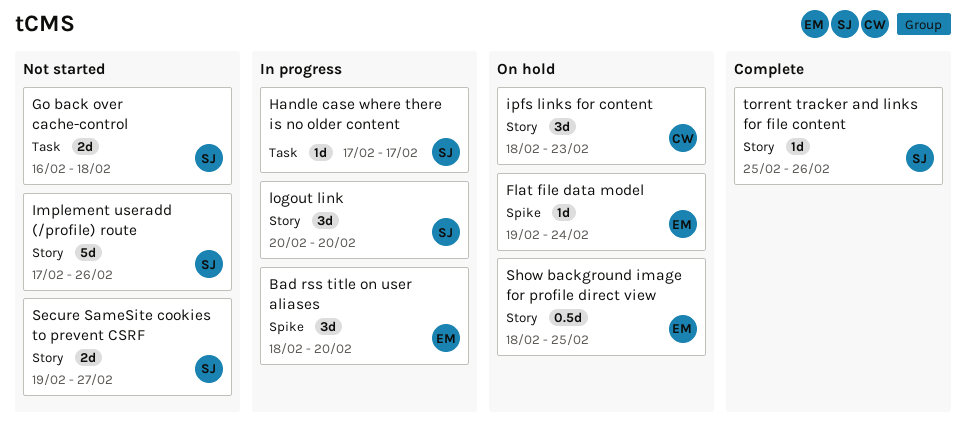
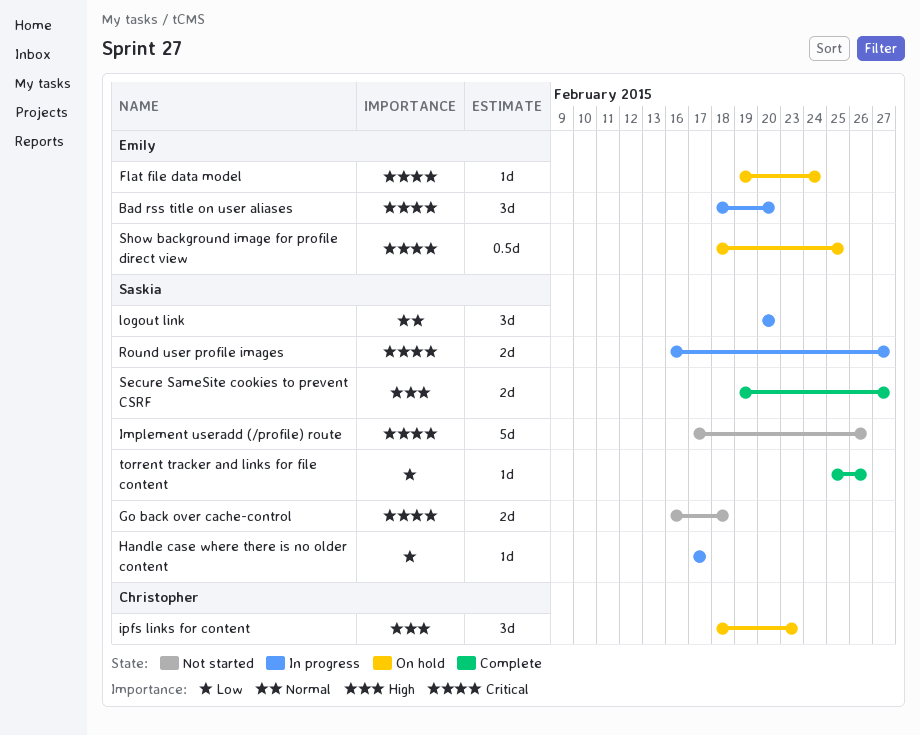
Round user profile images: none -> present
Secure SameSite cookies to prevent CSRF, status: Not started -> Complete

